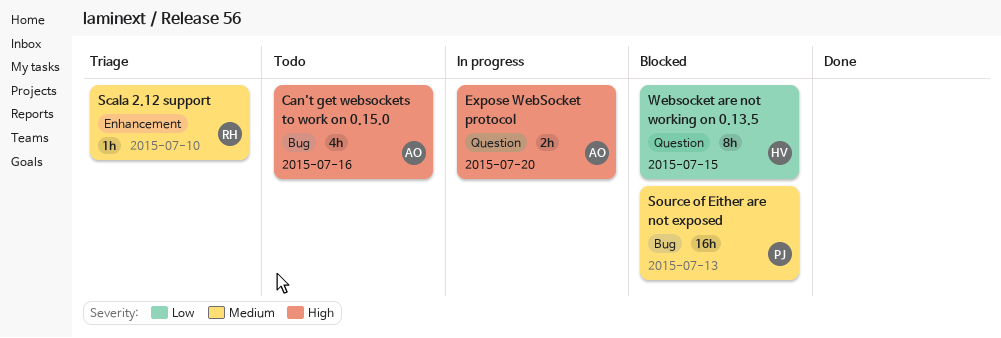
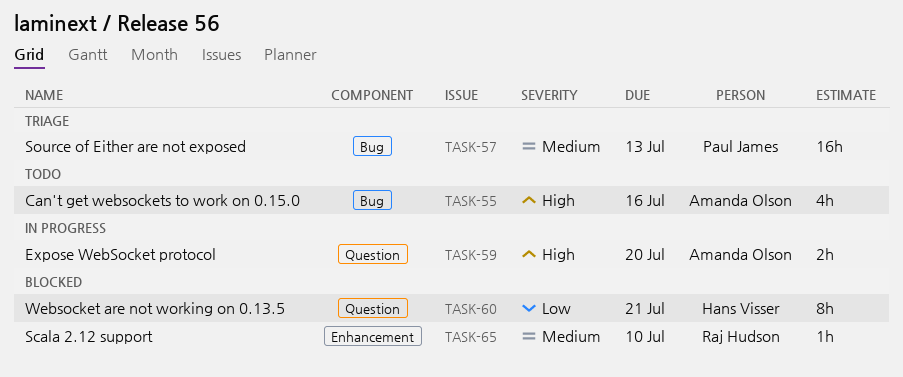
Scala 2.12 support, status: Triage -> Blocked
Source of Either are not exposed, status: Blocked -> Triage
Websocket are not working on 0.13.5, due: Jul 15 -> Jul 21

